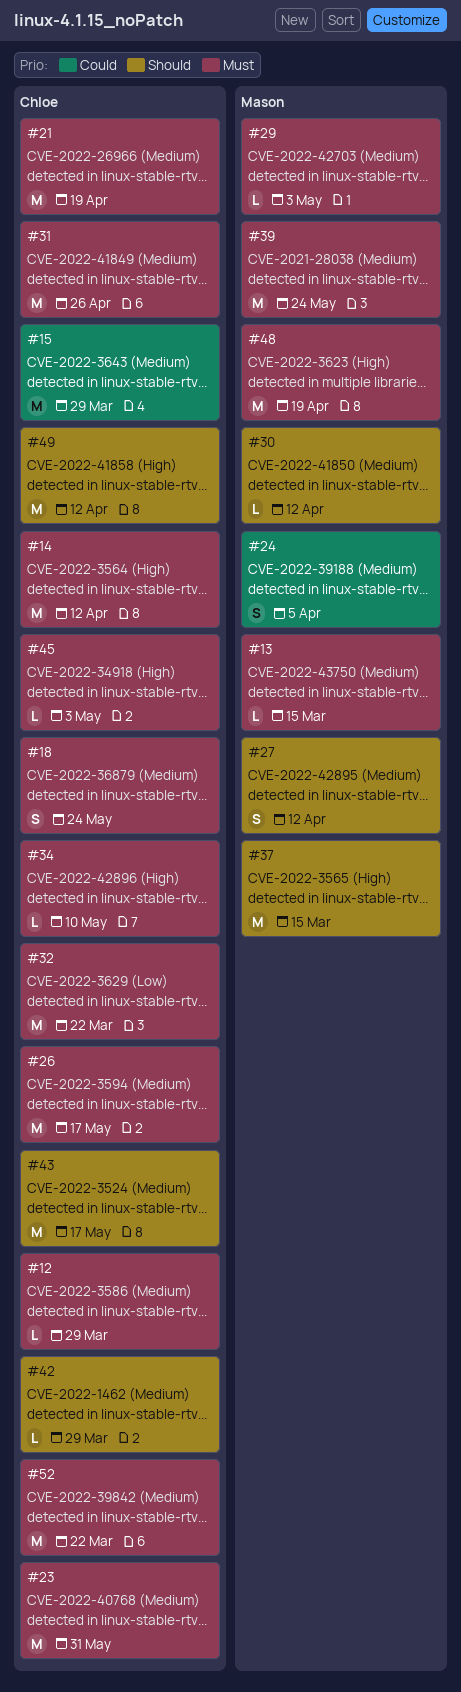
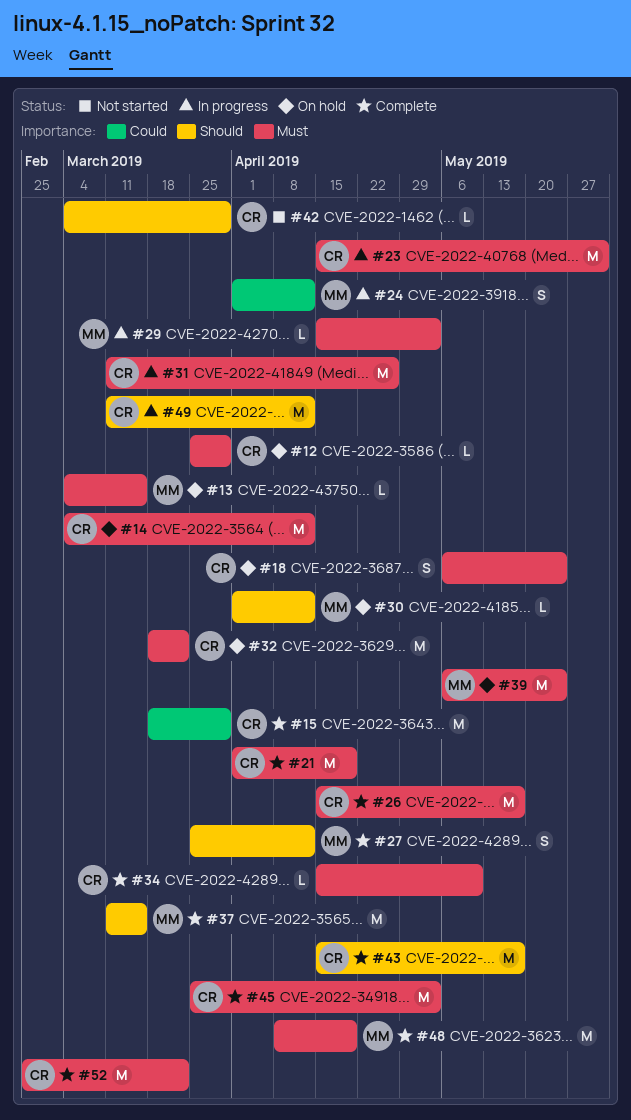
#24, due: Apr 5 -> Apr 12
#45, estimate: L -> M

